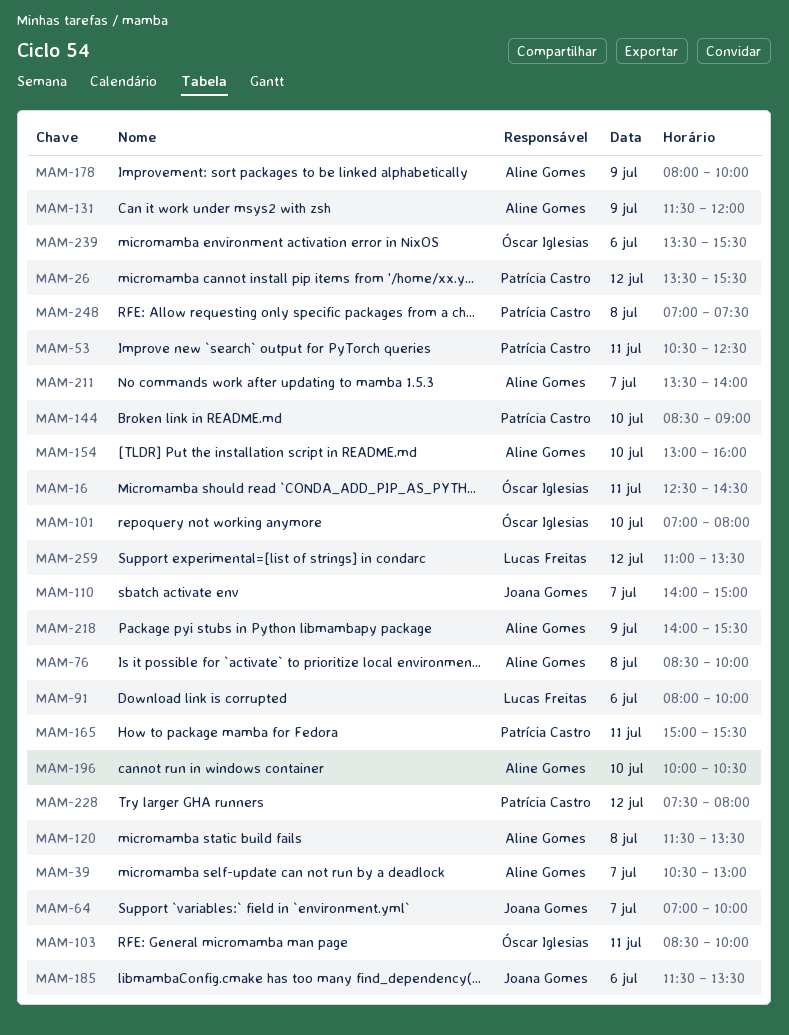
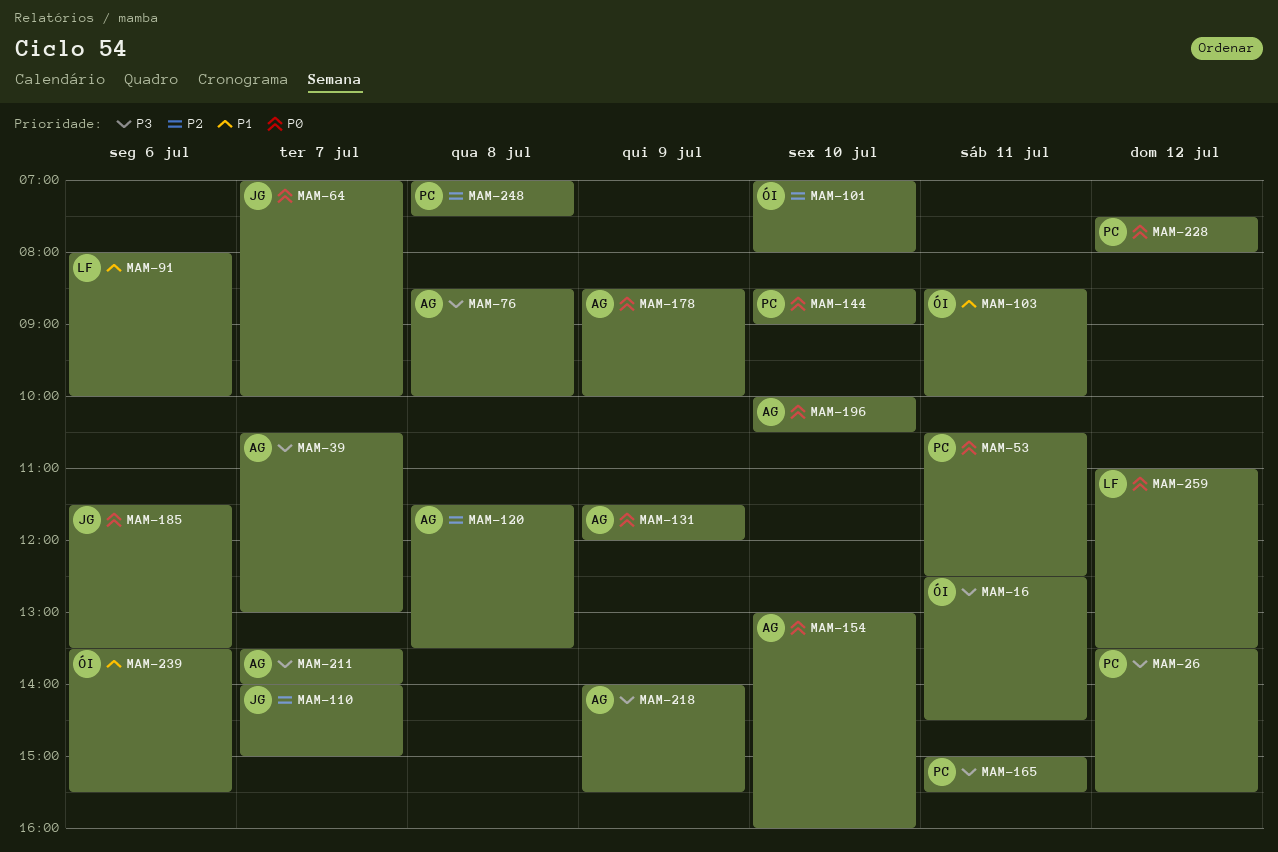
MAM-178, begins: 08:00 -> 08:30

